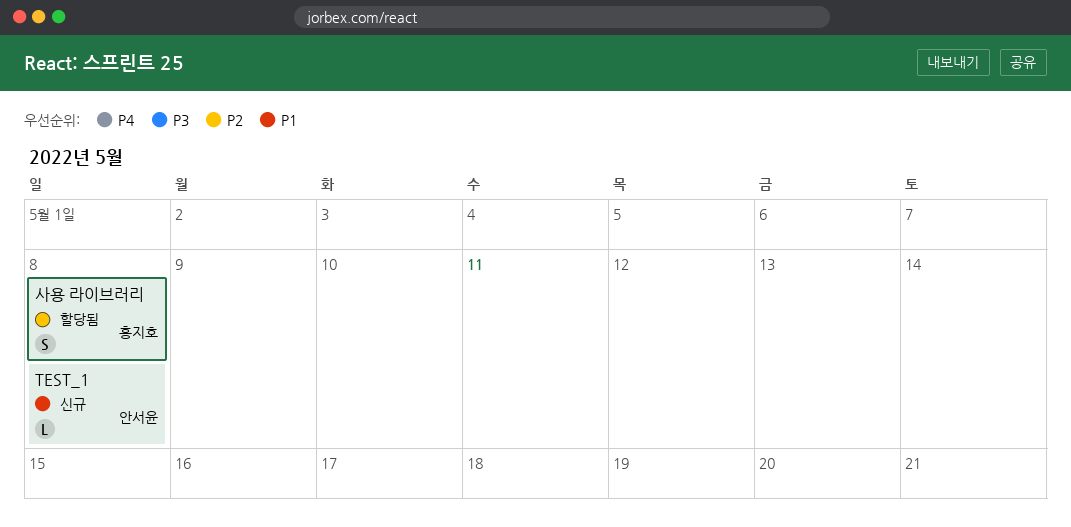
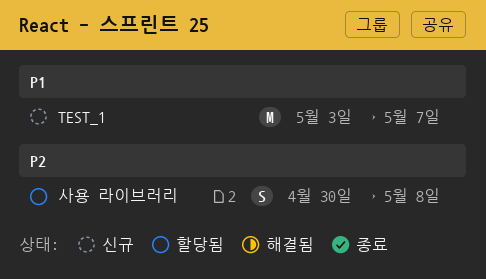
TEST_1, estimate: L -> M
TEST_1, due: May 8 -> May 7

